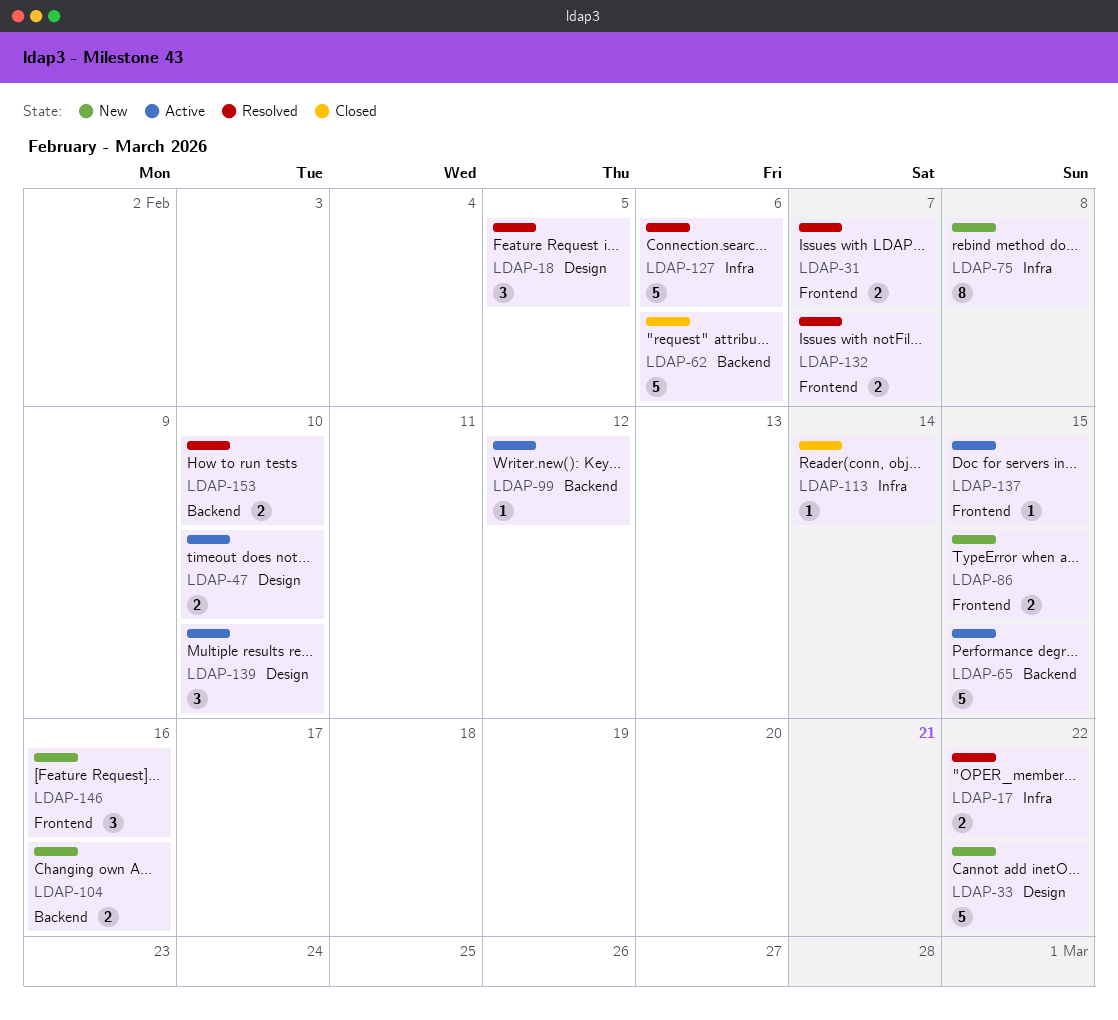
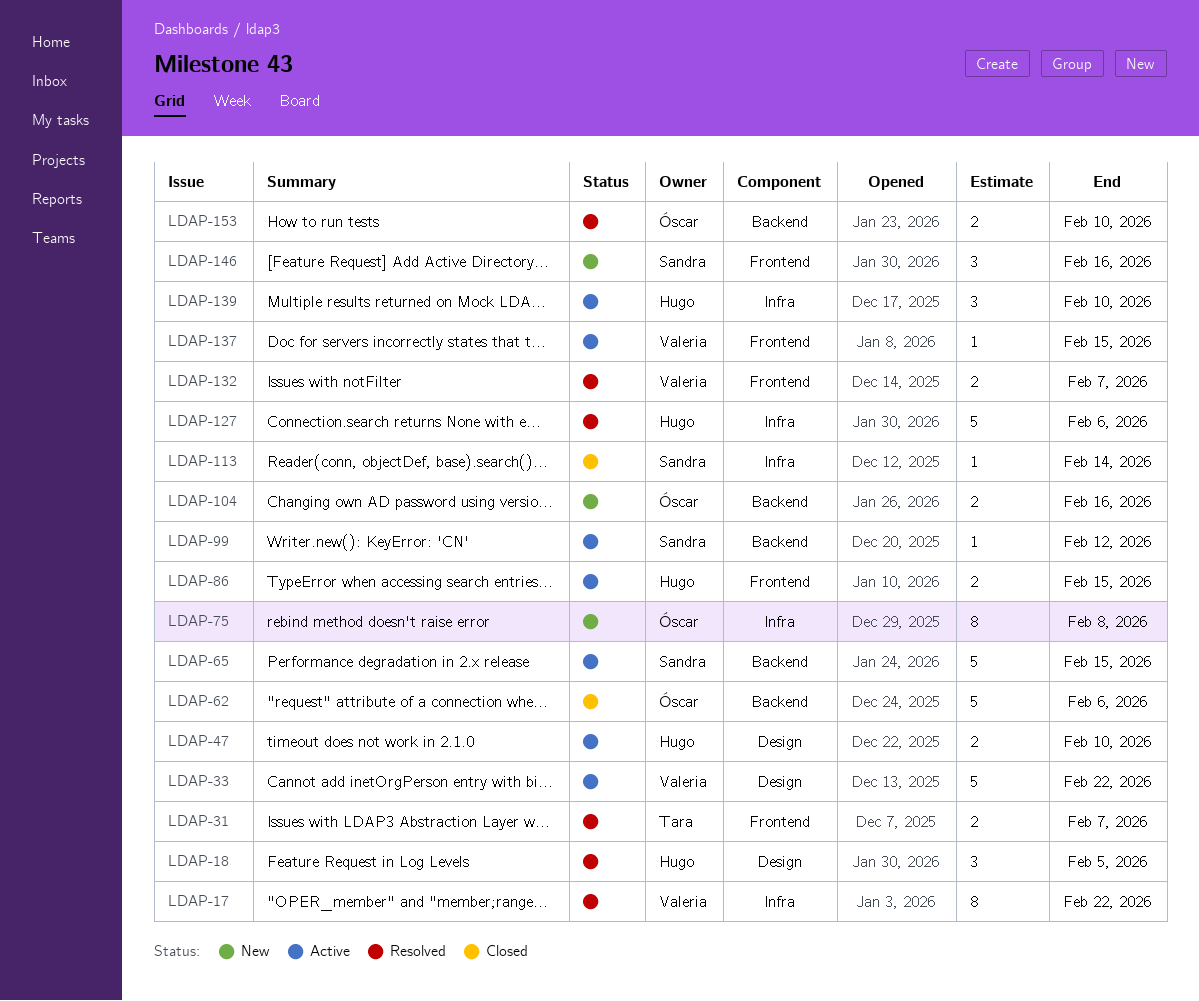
LDAP-17, estimate: 2 -> 8
LDAP-33, status: New -> Active
LDAP-86, status: New -> Active
LDAP-139, label: Design -> Infra

